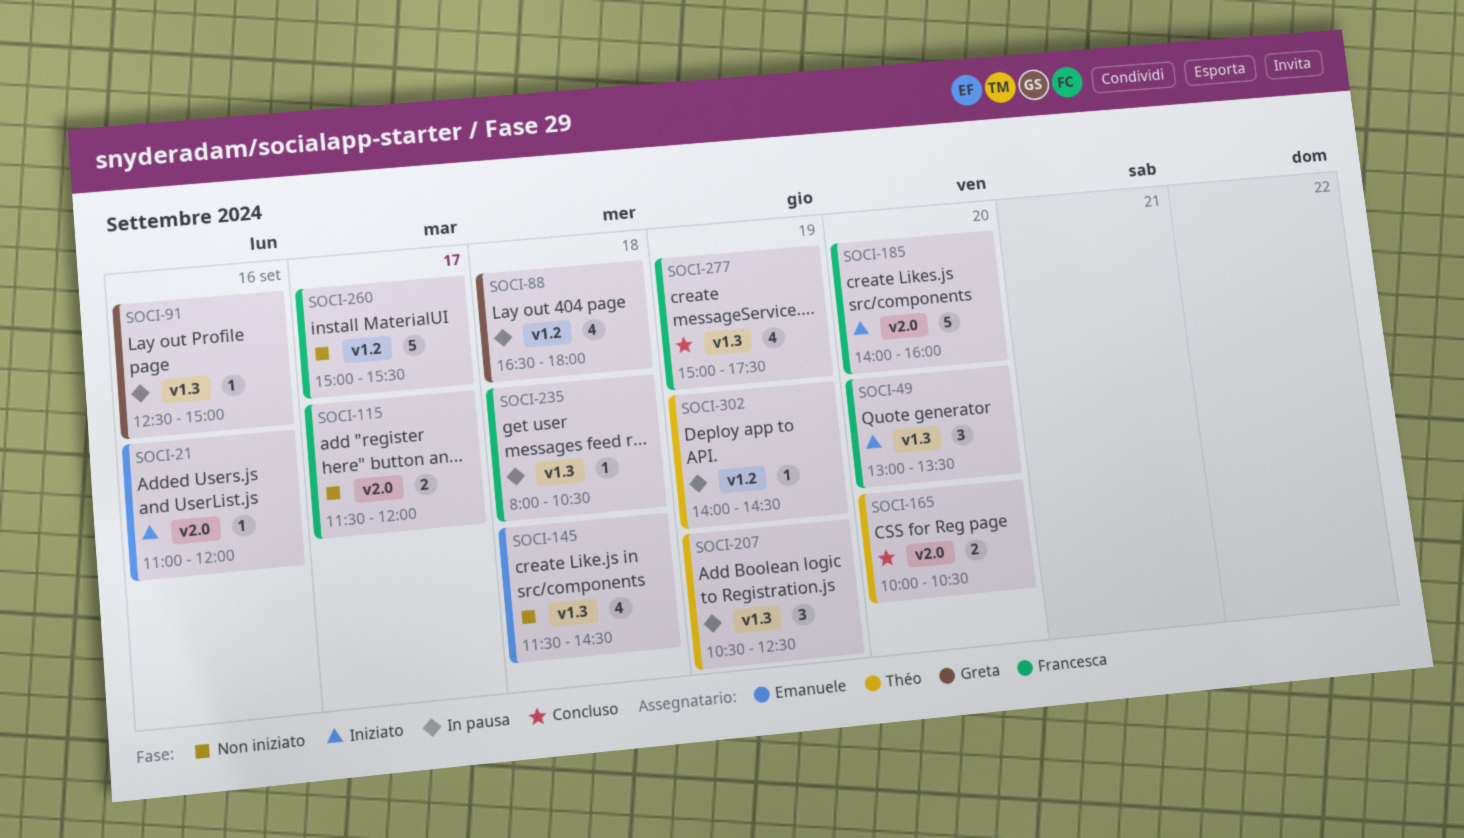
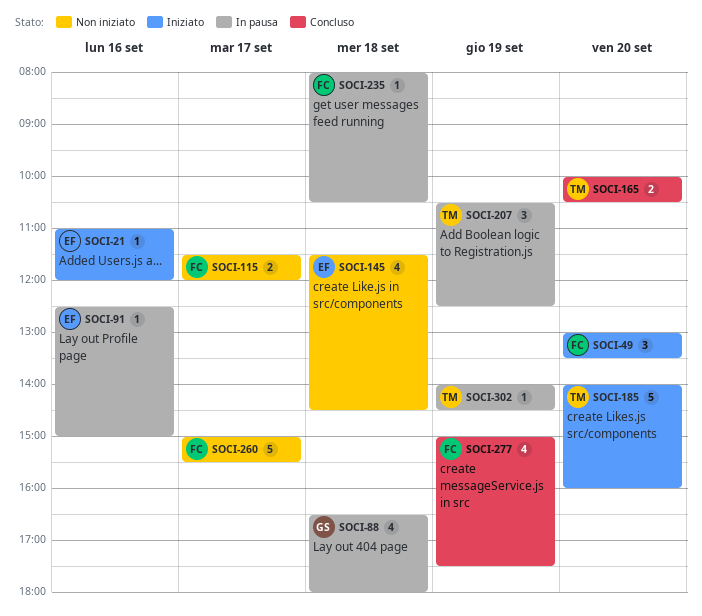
SOCI-91, owner: Greta -> Emanuele
SOCI-185, owner: Francesca -> Théo

